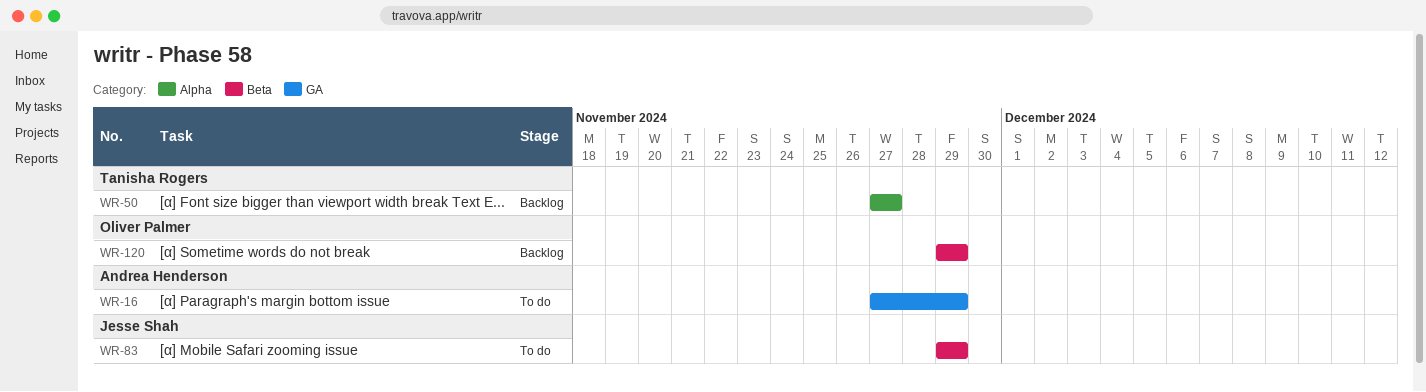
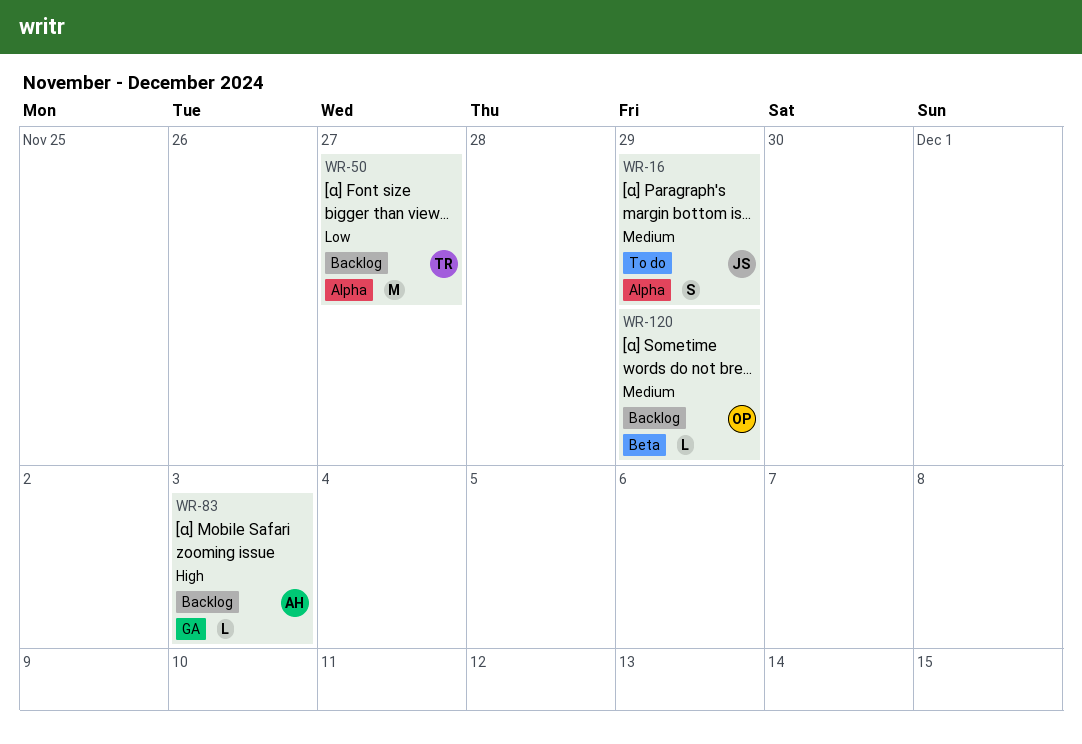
WR-16, owner: Andrea Henderson -> Jesse Shah
WR-16, label: GA -> Alpha
WR-83, status: To do -> Backlog
WR-83, owner: Jesse Shah -> Andrea Henderson
WR-83, label: Beta -> GA
WR-83, due: Nov 29 -> Dec 3

